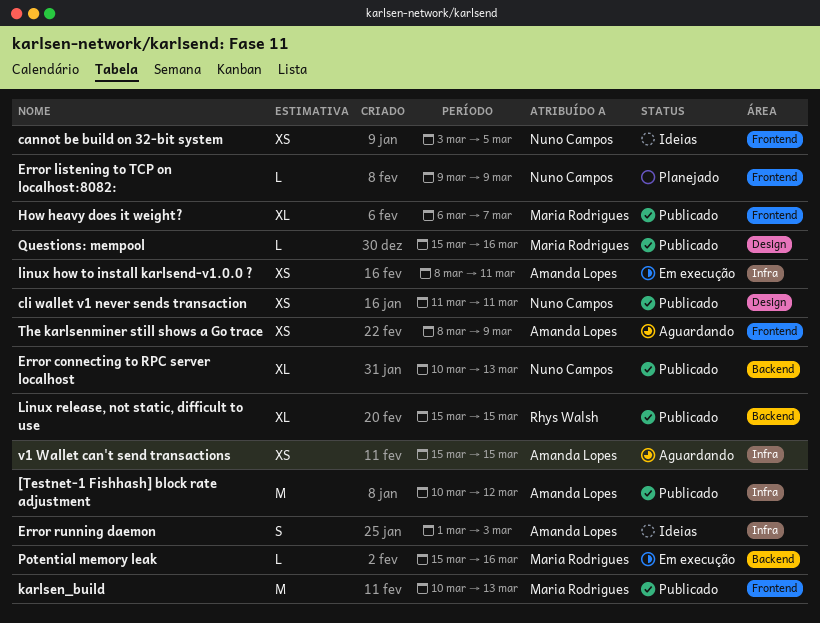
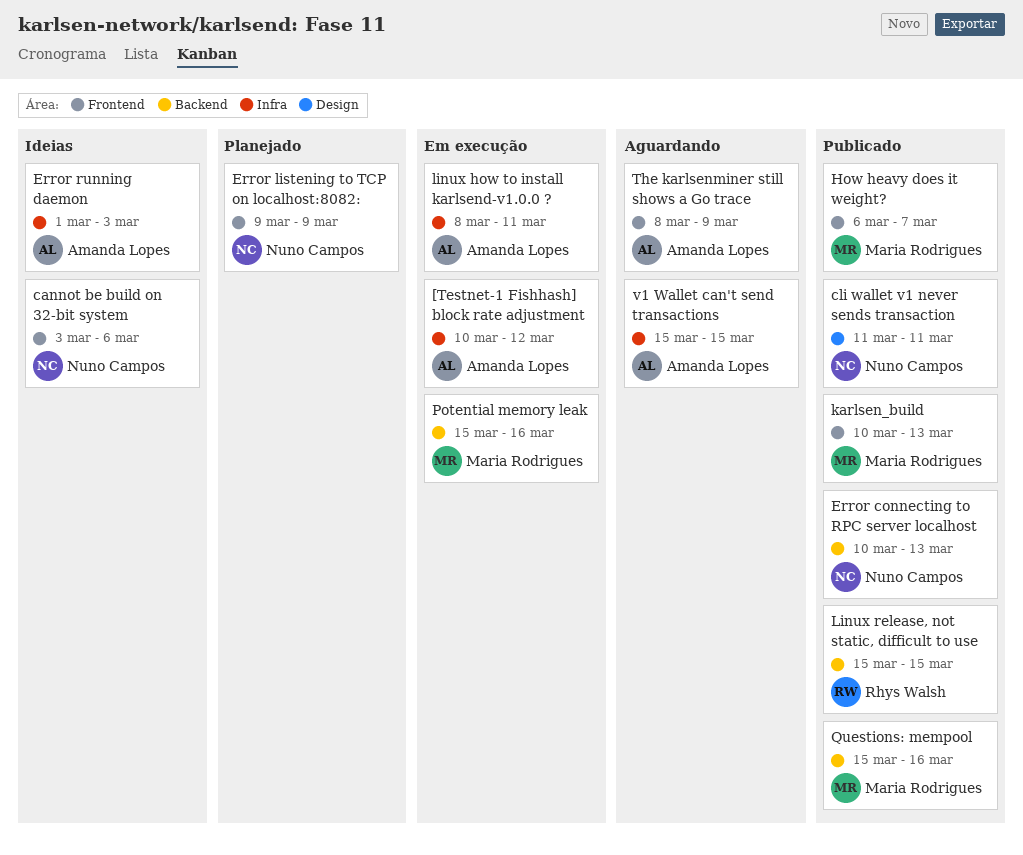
[Testnet-1 Fishhash] block rate adjustment, status: Publicado -> Em execução
cannot be build on 32-bit system, due: Mar 5 -> Mar 6
Questions: mempool, label: Design -> Backend

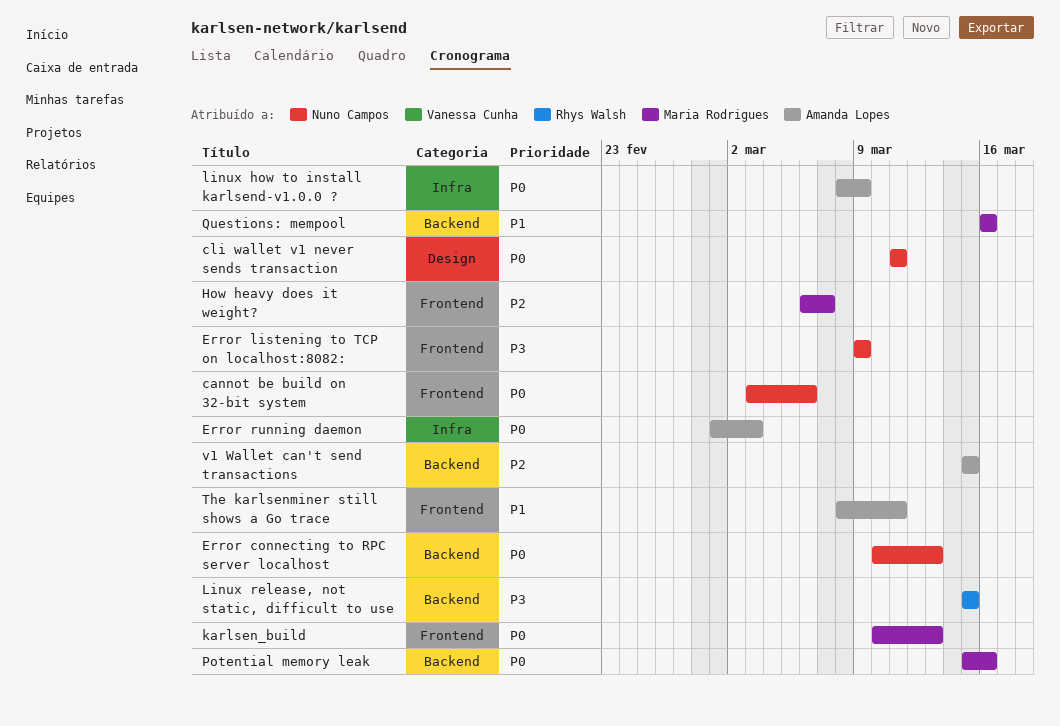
[Testnet-1 Fishhash] block rate adjustment: present -> none
linux how to install karlsend-v1.0.0 ?, due: Mar 11 -> Mar 9
Questions: mempool, start: Mar 15 -> Mar 16
The karlsenminer still shows a Go trace, due: Mar 9 -> Mar 11
v1 Wallet can't send transactions, label: Infra -> Backend

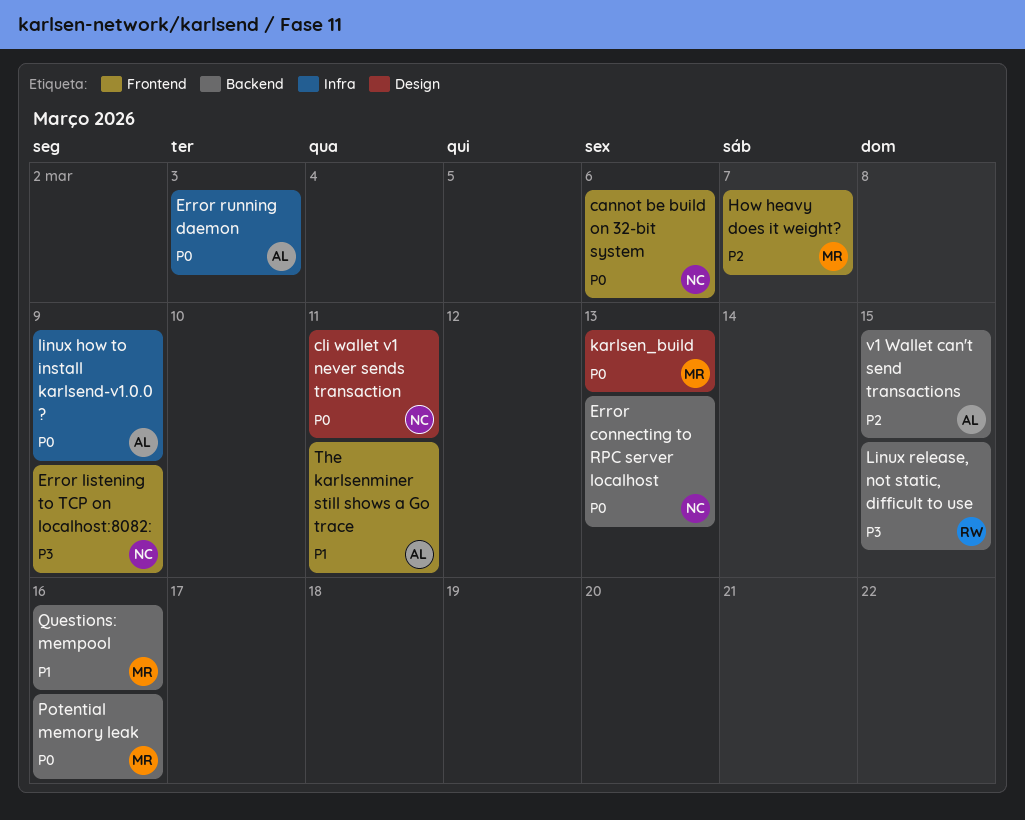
karlsen_build, label: Frontend -> Design

